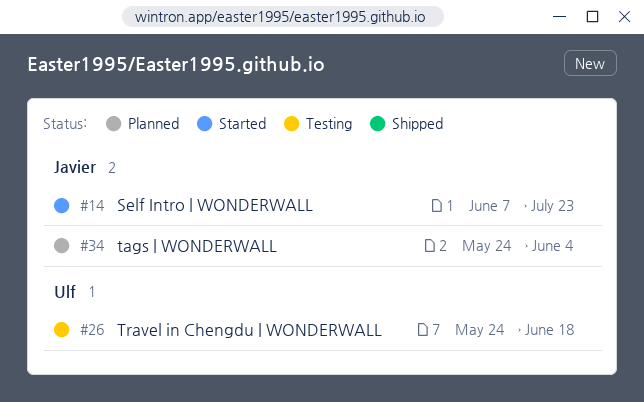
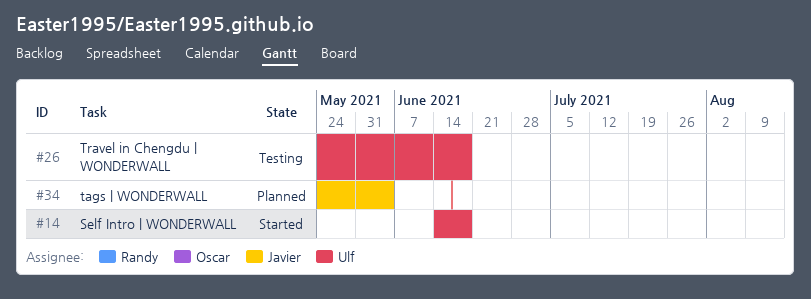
#14, owner: Javier -> Ulf
#14, start: Jun 7 -> Jun 14
#14, due: Jul 23 -> Jun 18

